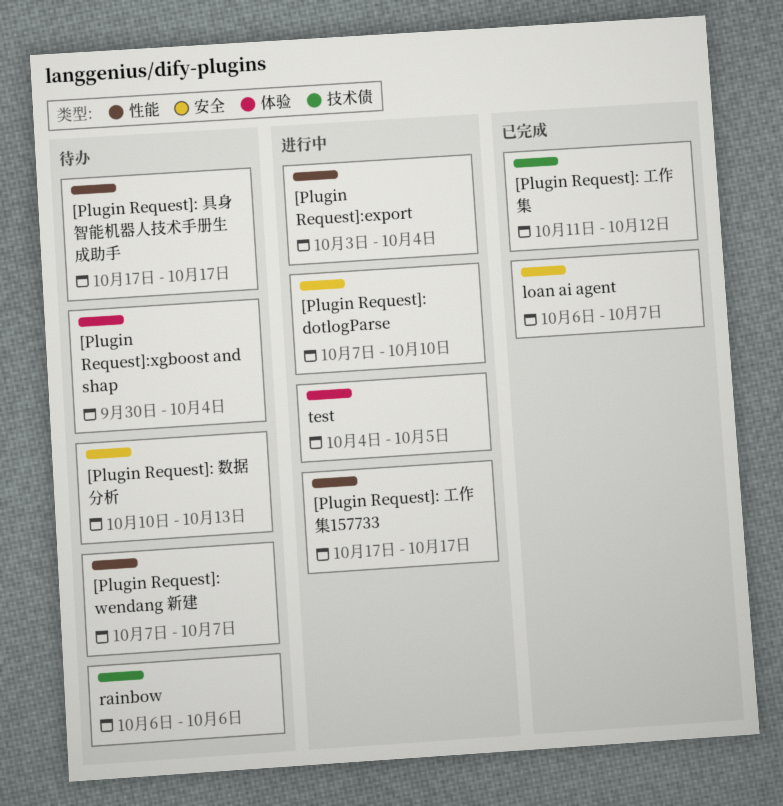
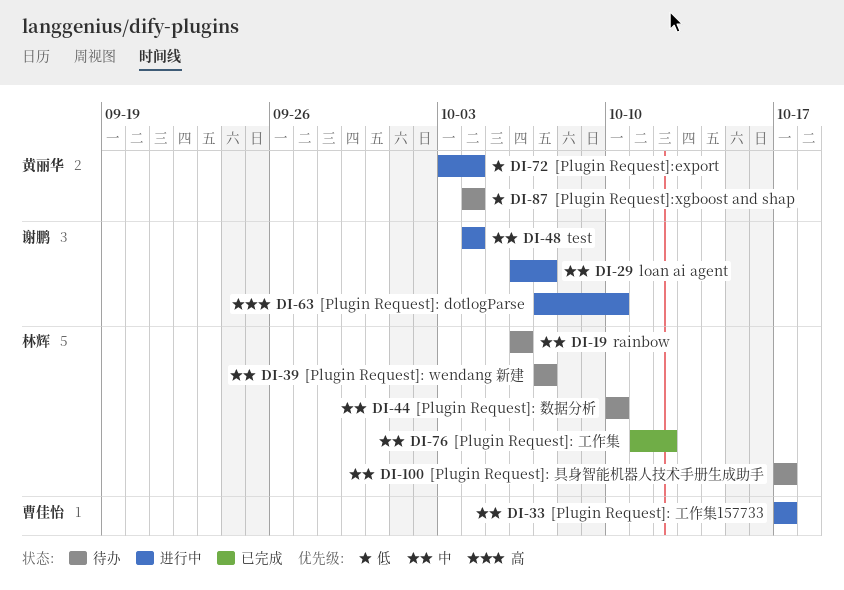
[Plugin Request]: 数据分析, due: Oct 13 -> Oct 10
[Plugin Request]:xgboost and shap, start: Sep 30 -> Oct 4
loan ai agent, status: 已完成 -> 进行中
test, due: Oct 5 -> Oct 4

